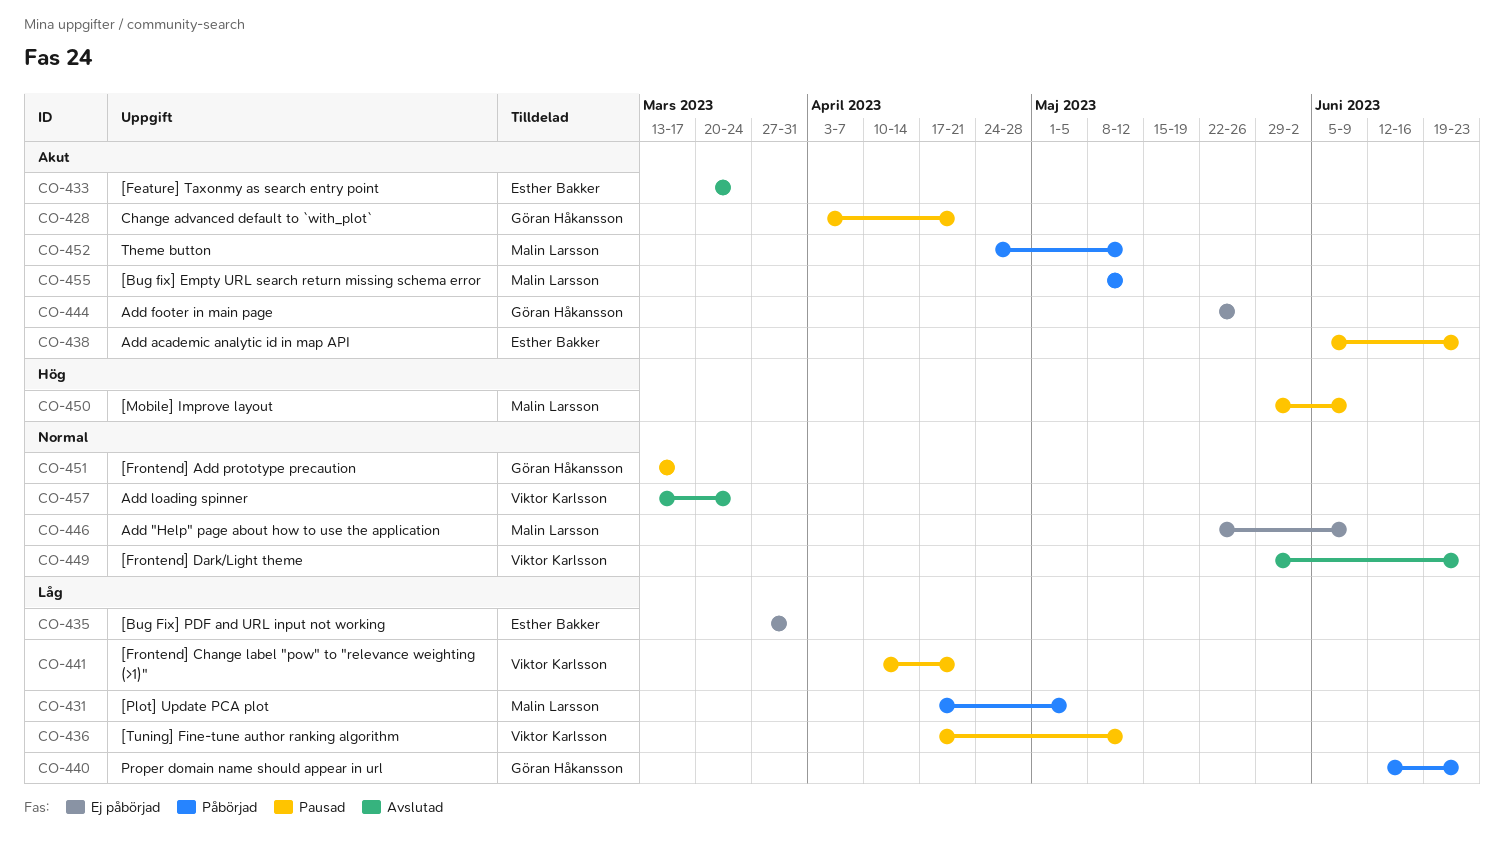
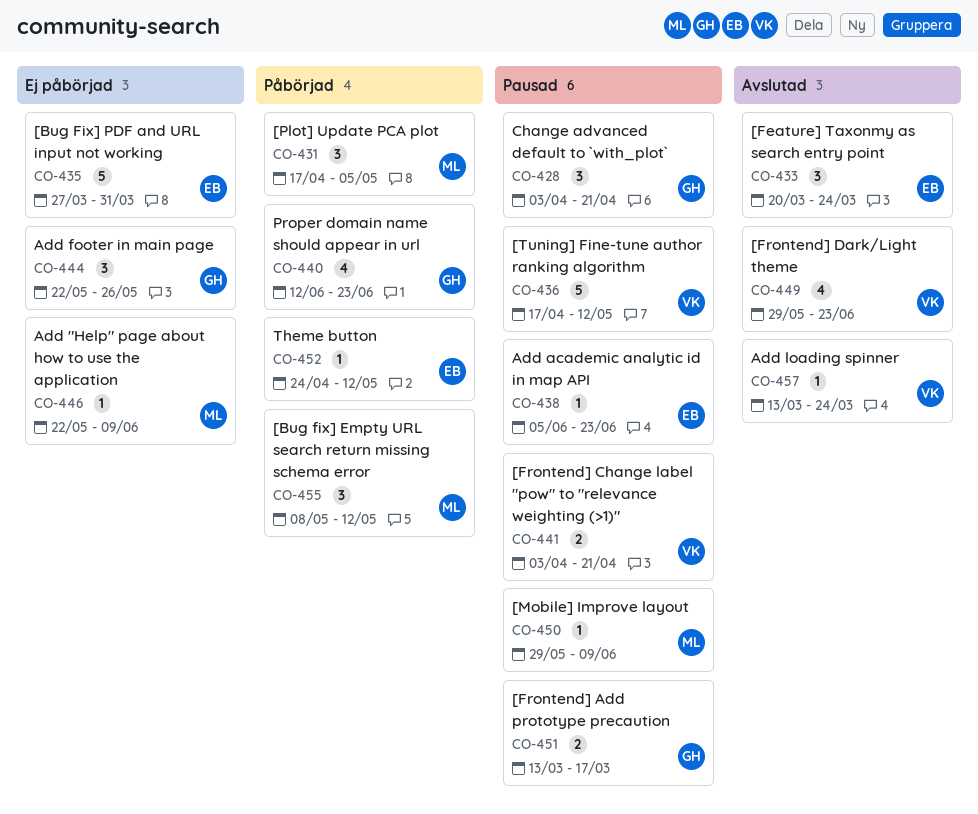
CO-441, start: Apr 10 -> Apr 3
CO-452, owner: Malin Larsson -> Esther Bakker

